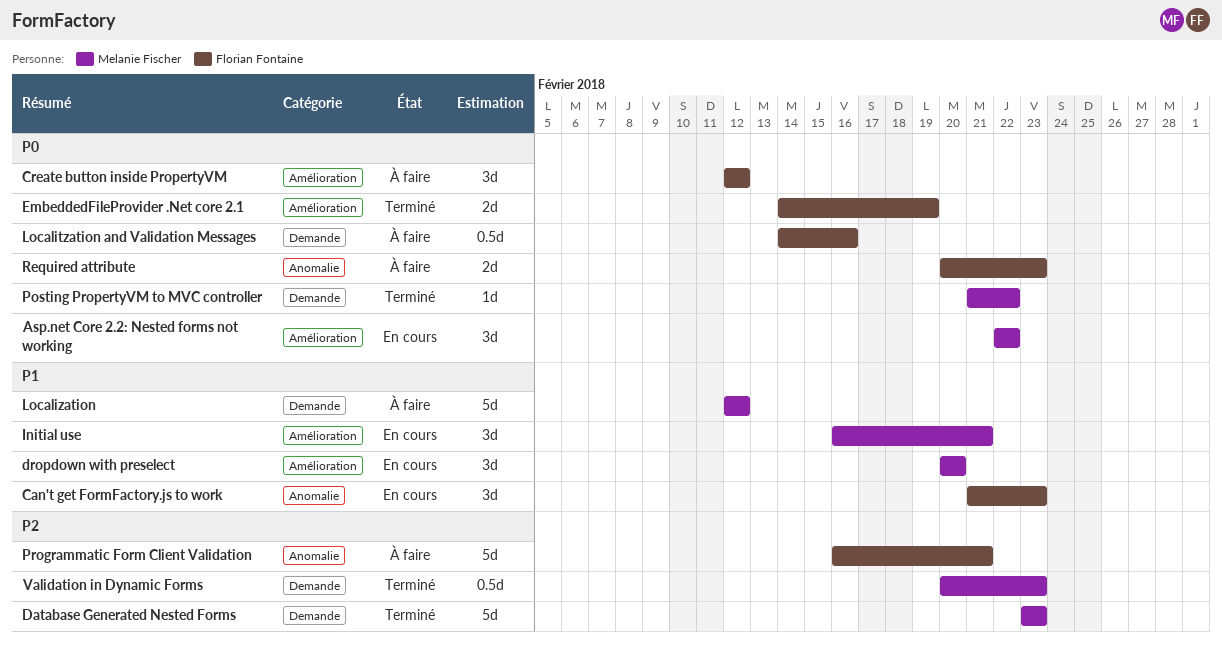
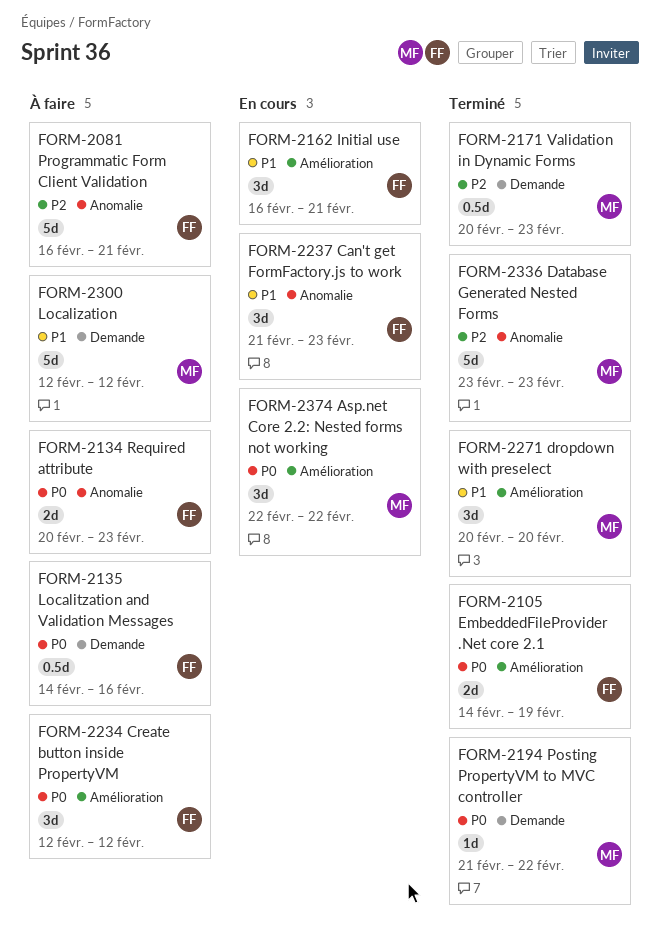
Database Generated Nested Forms, label: Demande -> Anomalie
dropdown with preselect, status: En cours -> Terminé
Initial use, owner: Melanie Fischer -> Florian Fontaine

